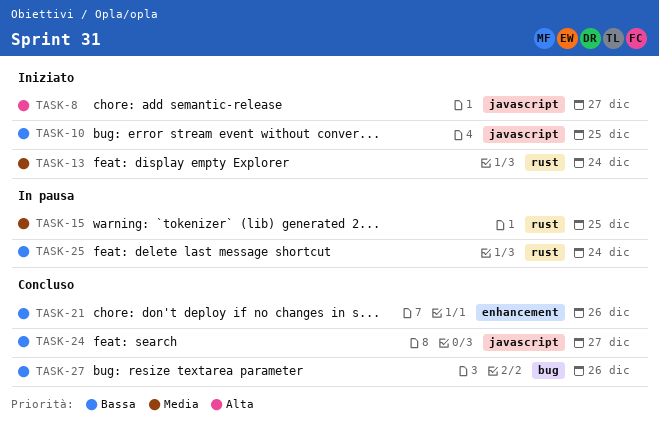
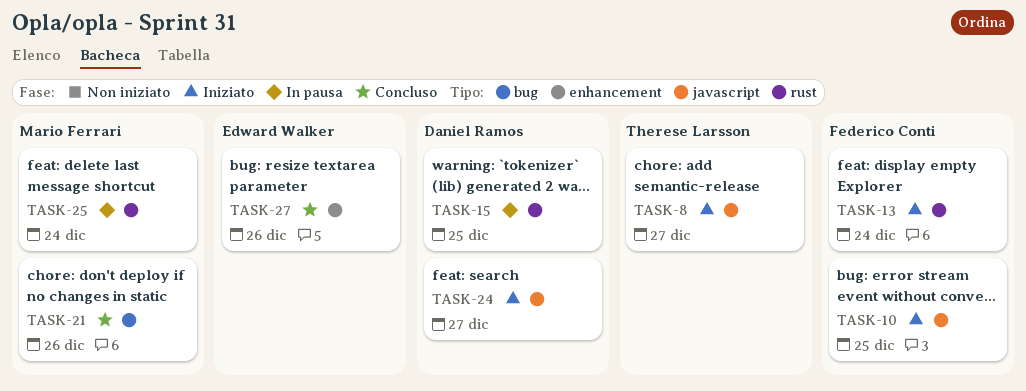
TASK-21, label: enhancement -> bug
TASK-24, status: Concluso -> Iniziato
TASK-27, label: bug -> enhancement

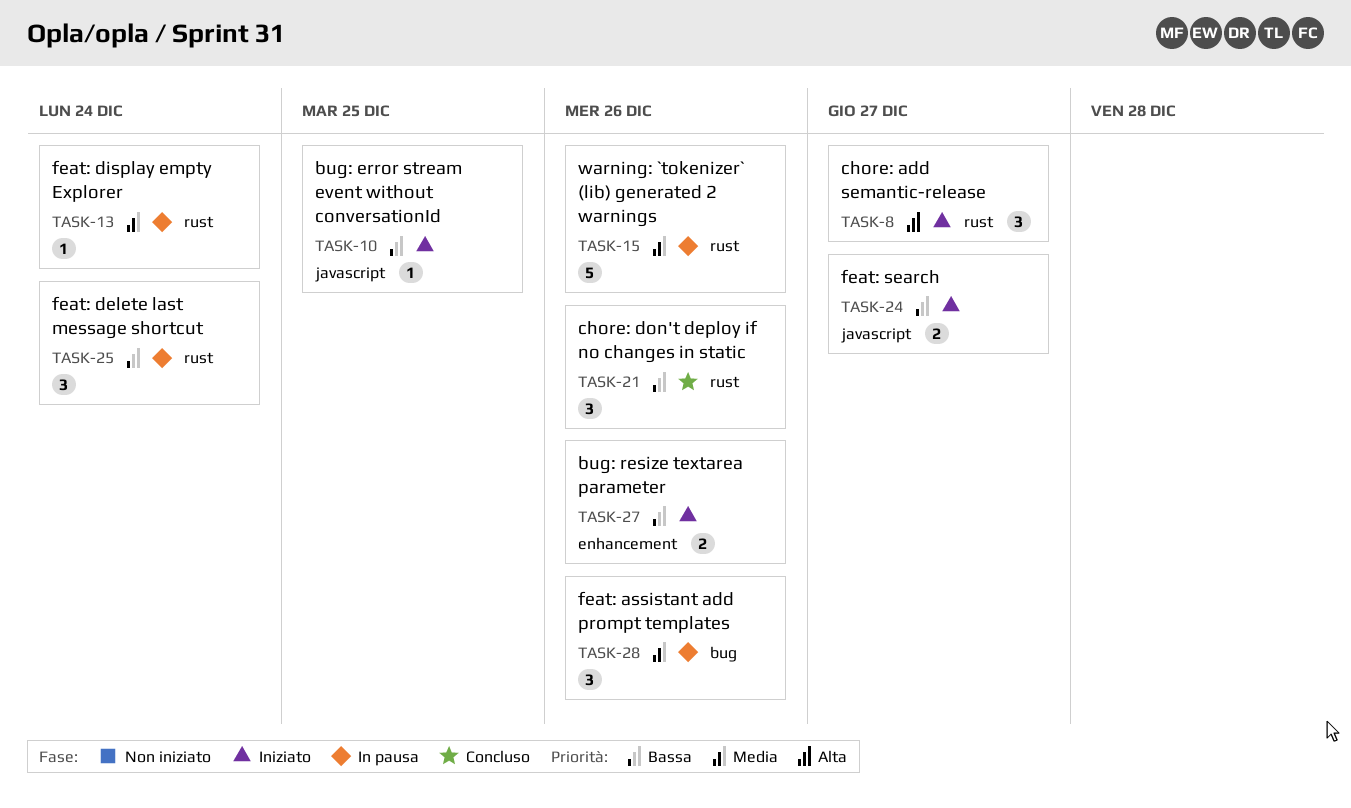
TASK-8, label: javascript -> rust
TASK-13, status: Iniziato -> In pausa
TASK-15, due: Dec 25 -> Dec 26
TASK-21, label: bug -> rust
TASK-27, status: Concluso -> Iniziato
TASK-28: none -> present

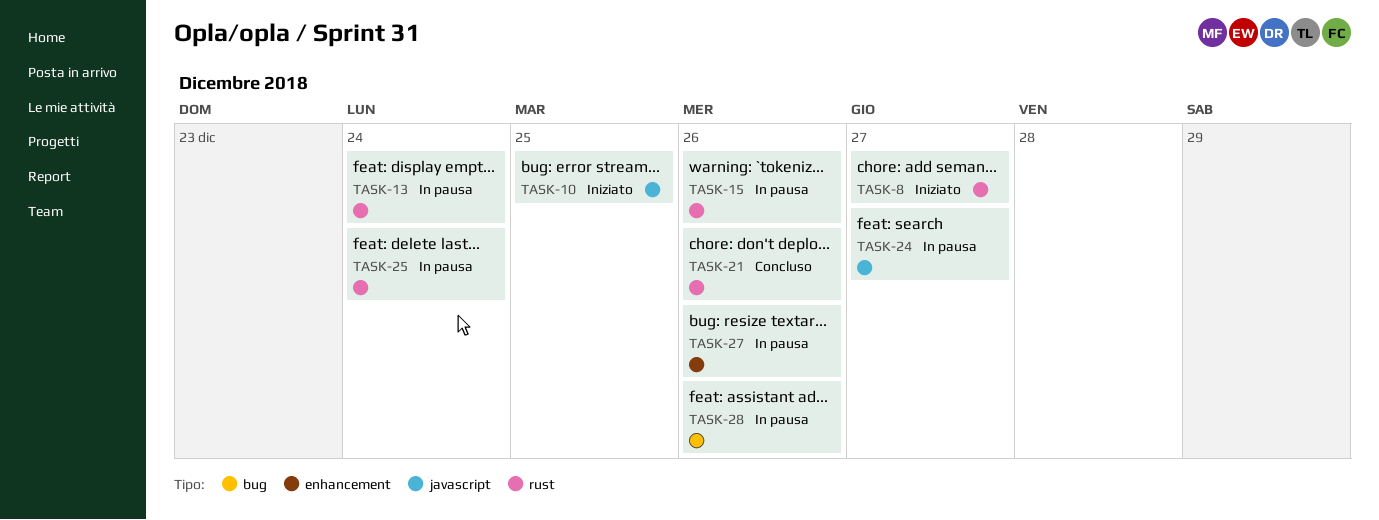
TASK-24, status: Iniziato -> In pausa
TASK-27, status: Iniziato -> In pausa

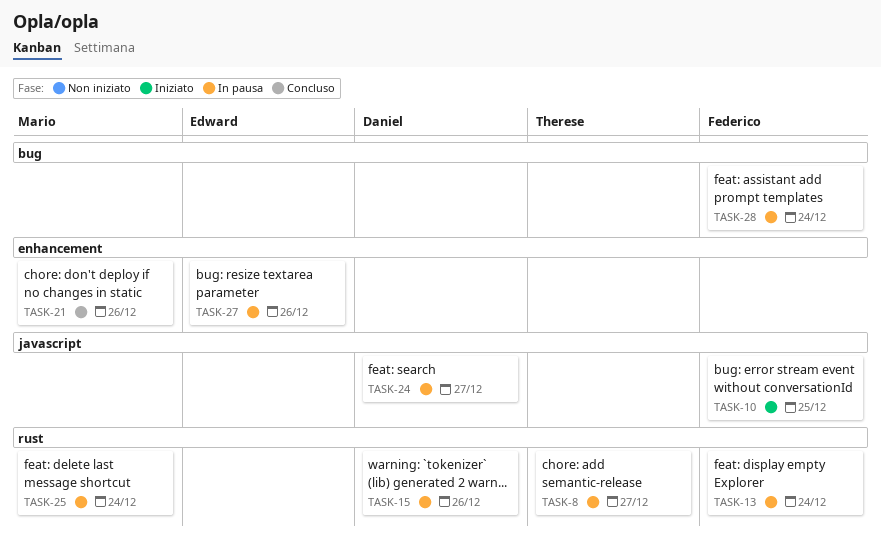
TASK-8, status: Iniziato -> In pausa
TASK-21, label: rust -> enhancement
TASK-28, due: Dec 26 -> Dec 24

